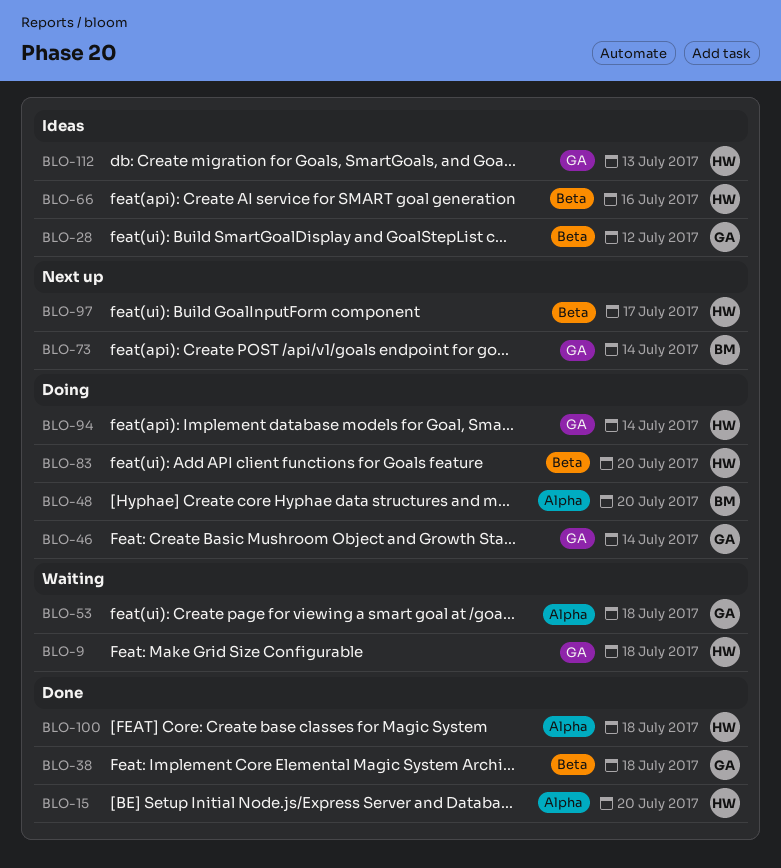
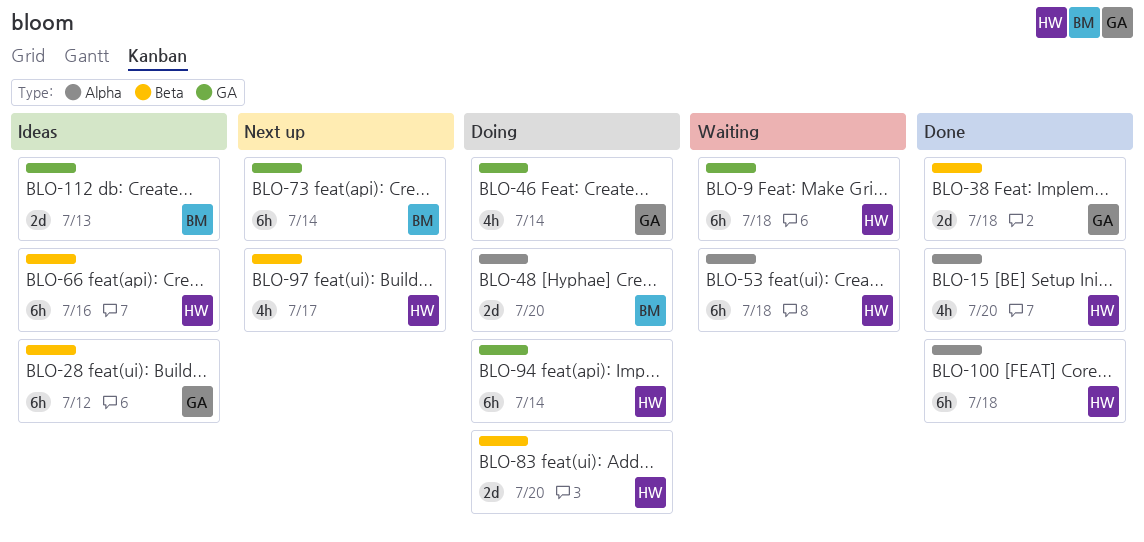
BLO-53, owner: GA -> HW
BLO-112, owner: HW -> BM

